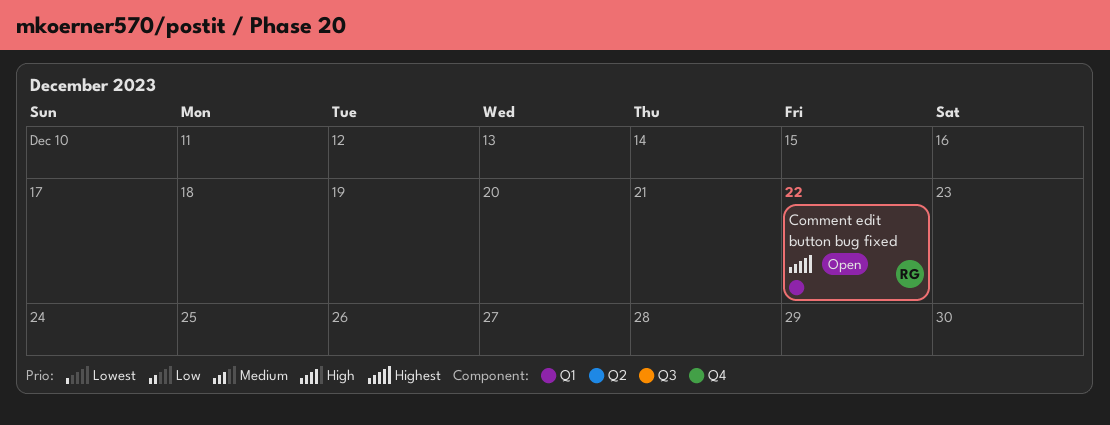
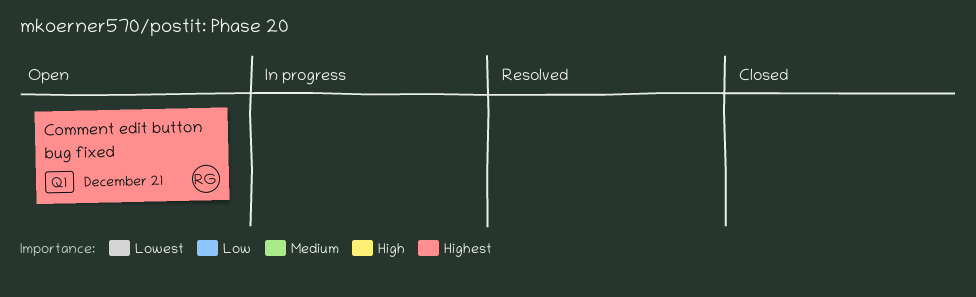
Comment edit button bug fixed, due: Dec 22 -> Dec 21

